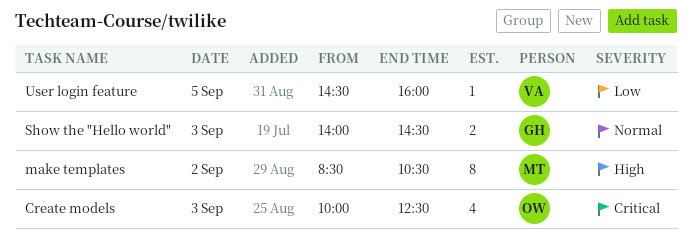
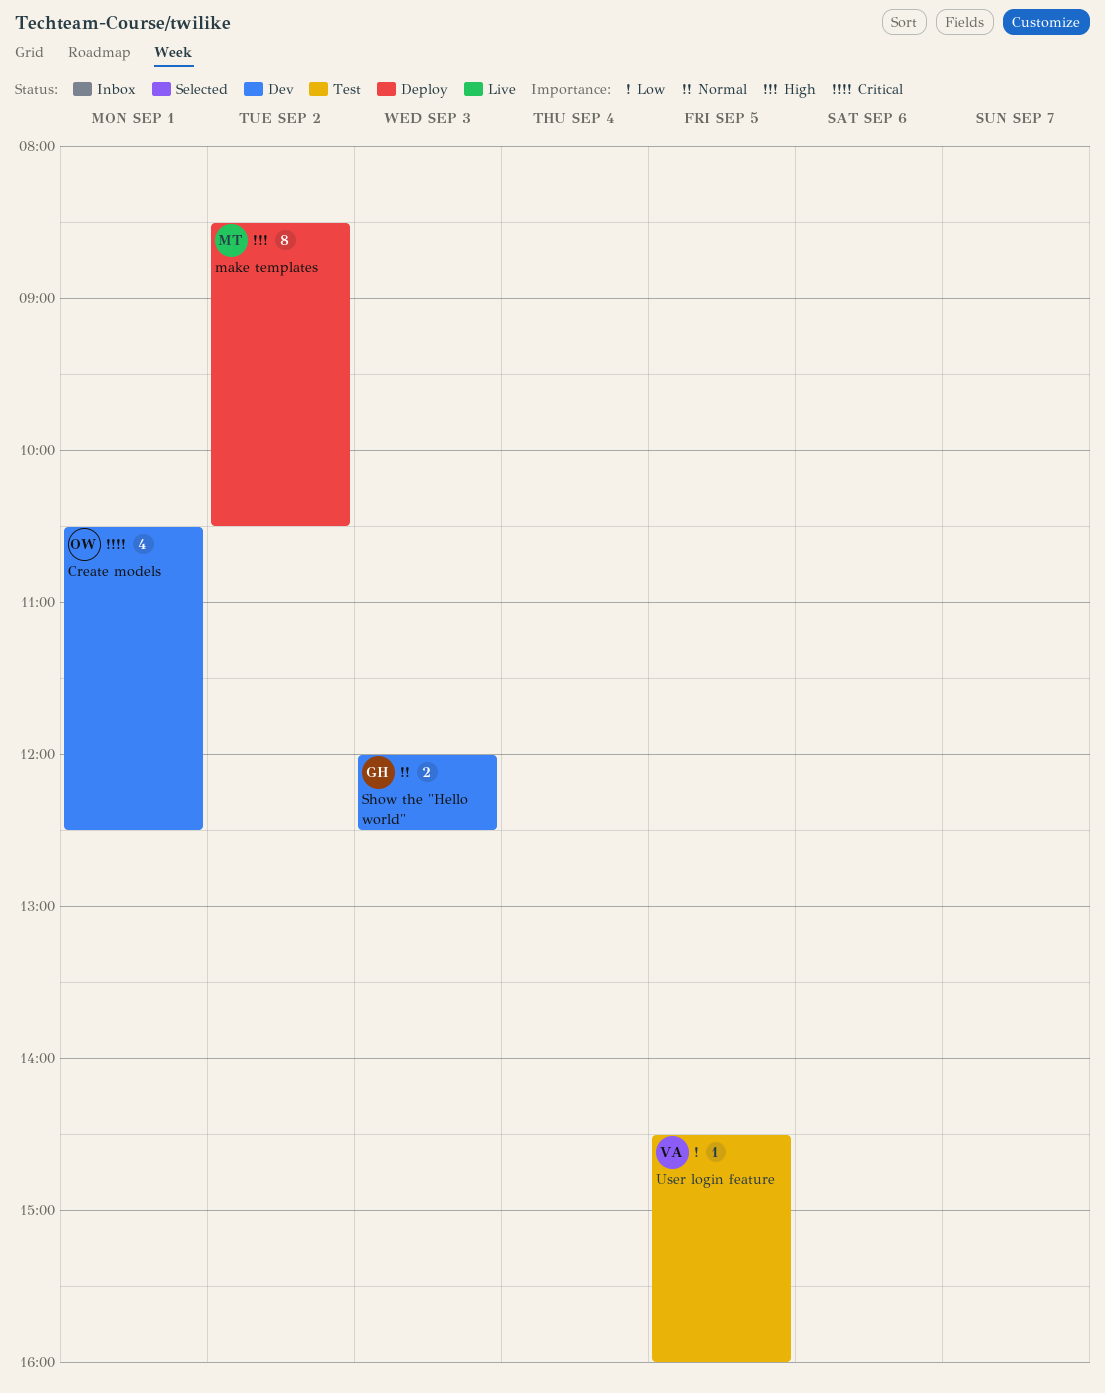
Create models, day: Sep 3 -> Sep 1
Create models, begins: 10:00 -> 10:30
Show the "Hello world", begins: 14:00 -> 12:00
Show the "Hello world", ends: 14:30 -> 12:30

